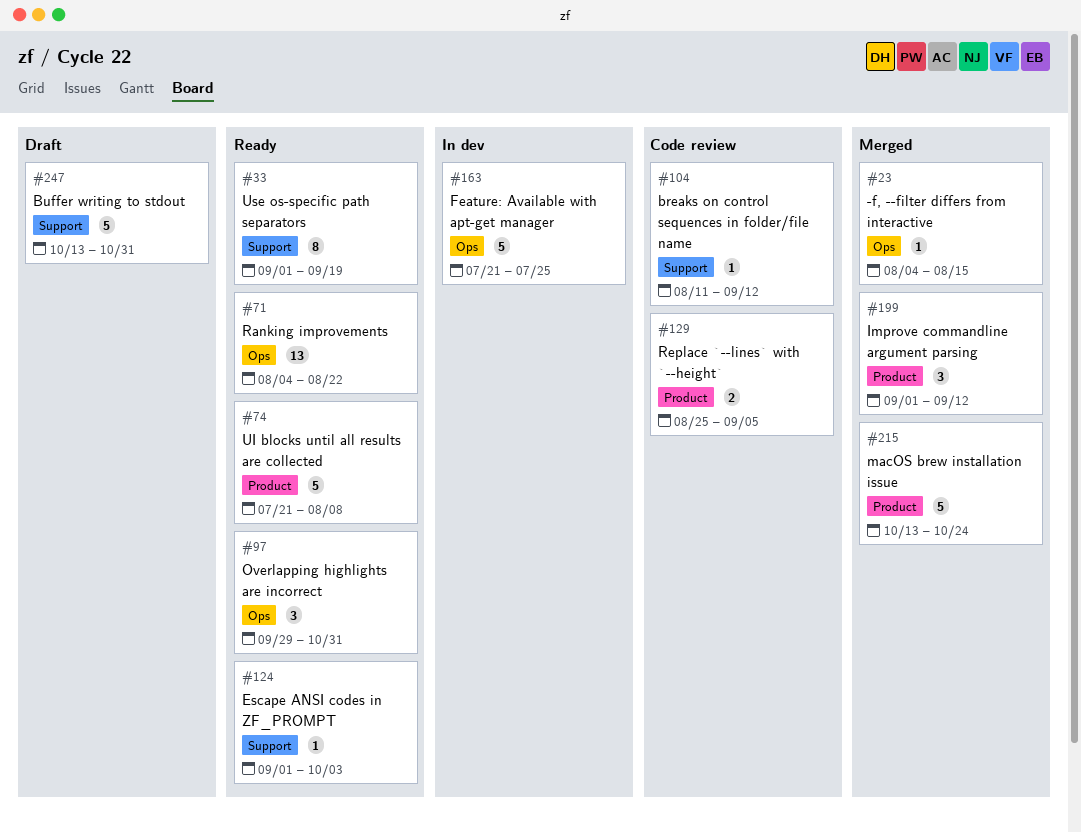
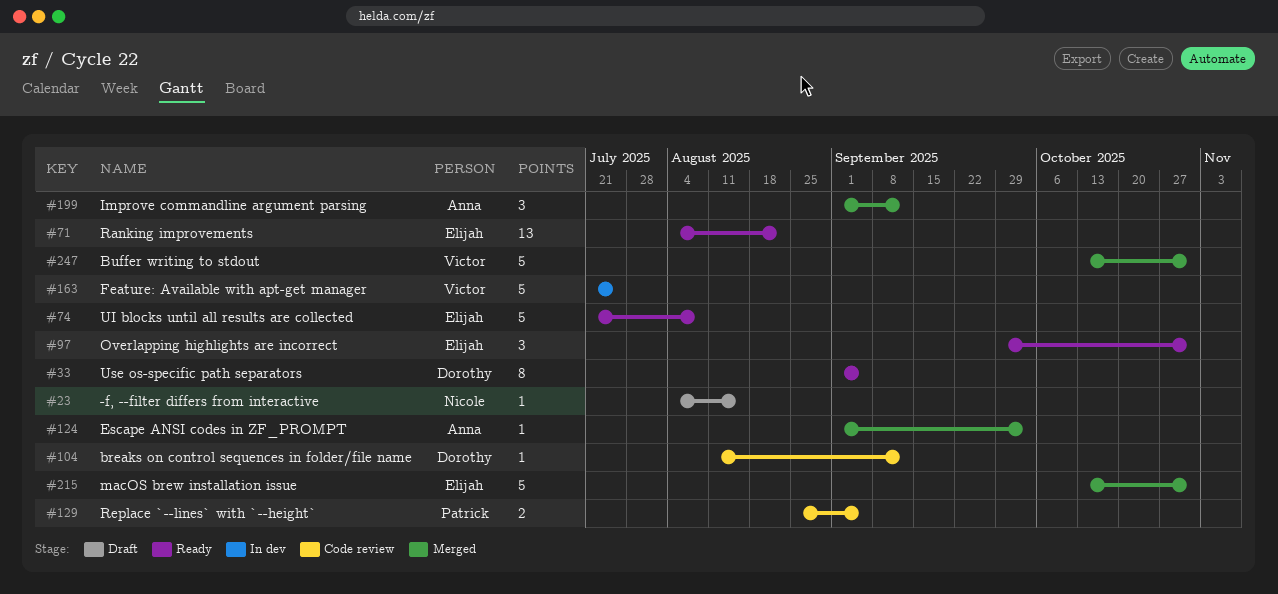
#23, status: Merged -> Draft
#33, due: Sep 19 -> Sep 5
#124, status: Ready -> Merged
#215, due: Oct 24 -> Oct 31
#247, status: Draft -> Merged

